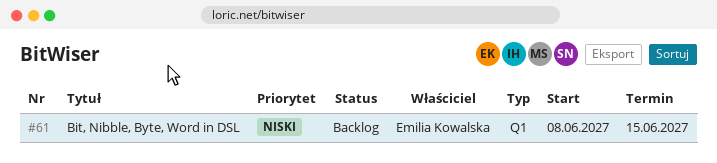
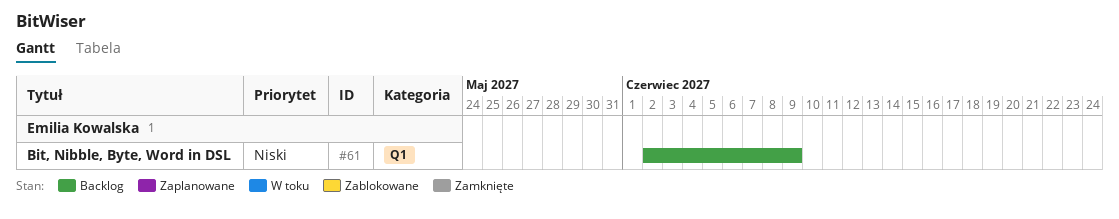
#61, start: Jun 8 -> Jun 2
#61, due: Jun 15 -> Jun 9

